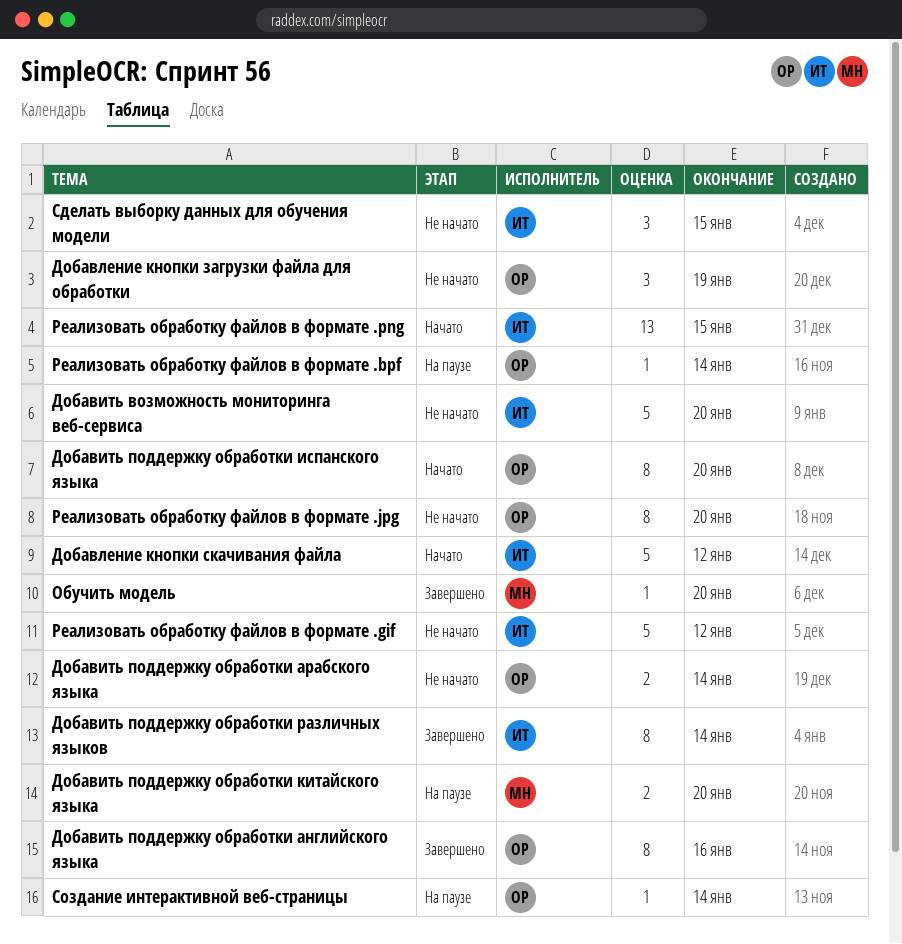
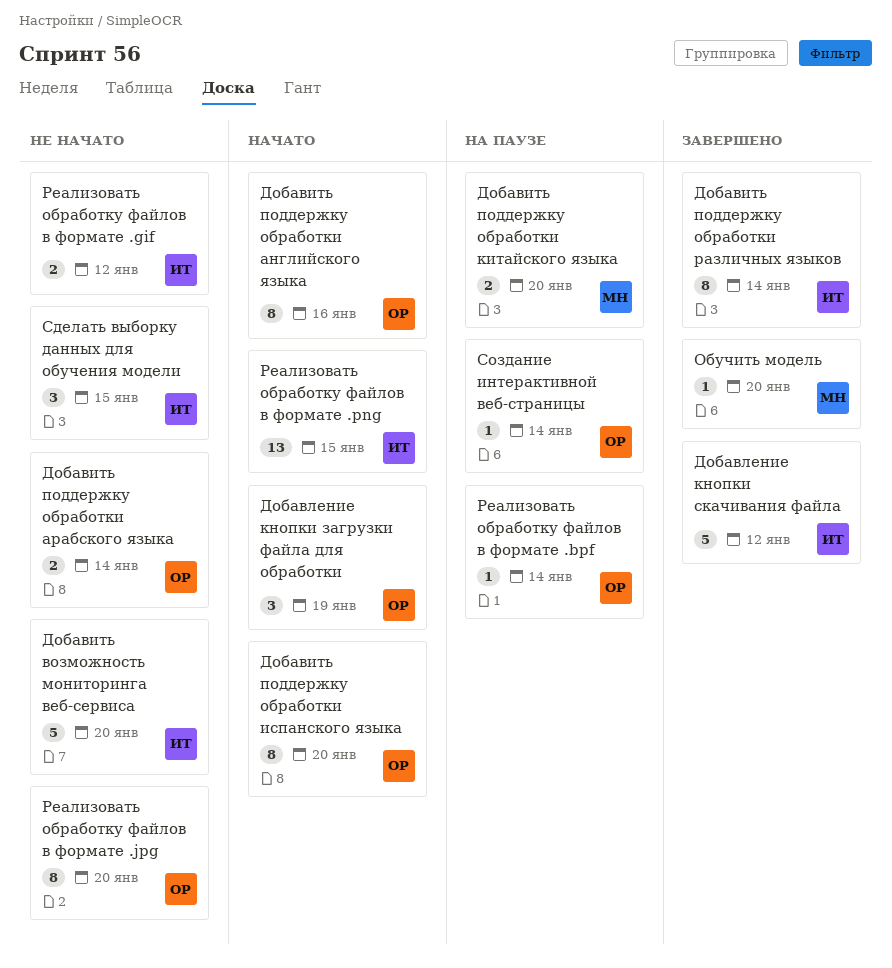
Добавить поддержку обработки английского языка, status: Завершено -> Начато
Добавление кнопки загрузки файла для обработки, status: Не начато -> Начато
Добавление кнопки скачивания файла, status: Начато -> Завершено
Реализовать обработку файлов в формате .gif, estimate: 5 -> 2

